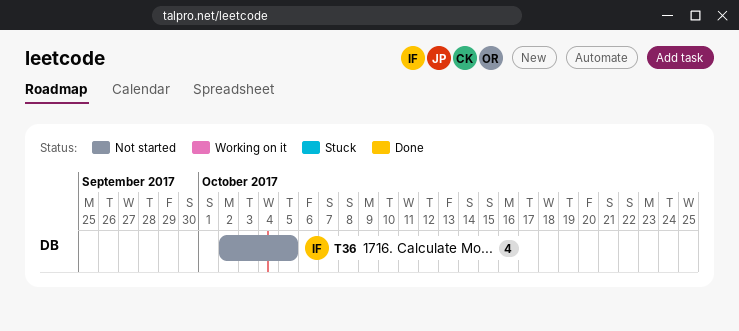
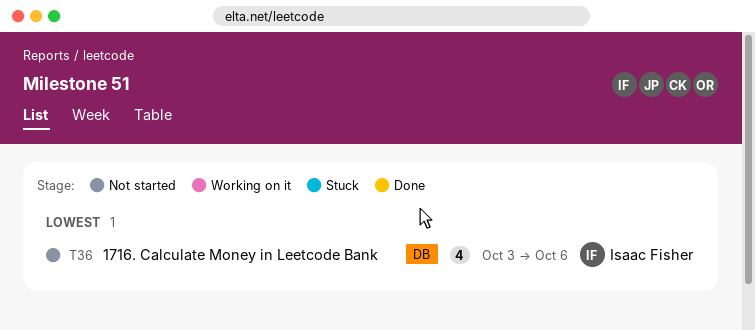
T36, start: Oct 2 -> Oct 3
T36, due: Oct 5 -> Oct 6

